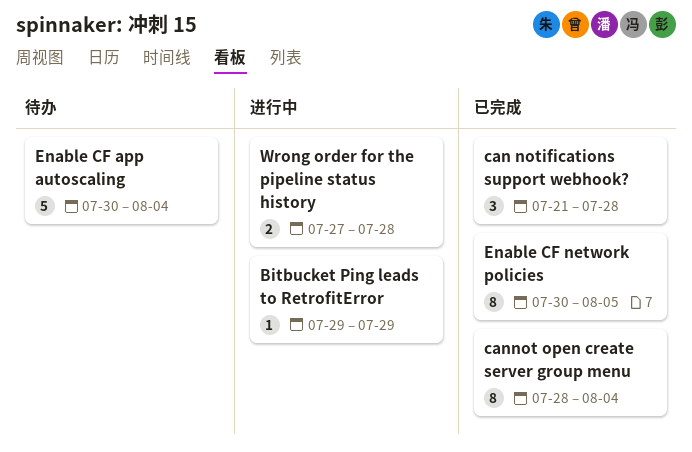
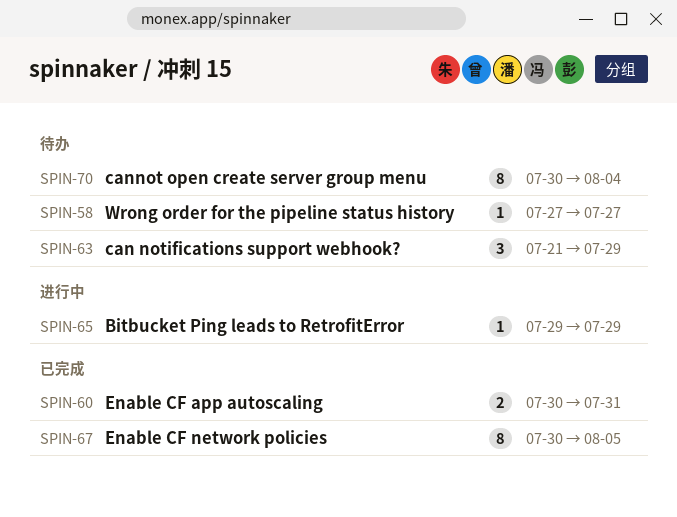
can notifications support webhook?, status: 已完成 -> 待办
can notifications support webhook?, due: Jul 28 -> Jul 29
cannot open create server group menu, status: 已完成 -> 待办
cannot open create server group menu, start: Jul 28 -> Jul 30
Enable CF app autoscaling, status: 待办 -> 已完成
Enable CF app autoscaling, estimate: 5 -> 2
Enable CF app autoscaling, due: Aug 4 -> Jul 31
Wrong order for the pipeline status history, status: 进行中 -> 待办
Wrong order for the pipeline status history, estimate: 2 -> 1
Wrong order for the pipeline status history, due: Jul 28 -> Jul 27

